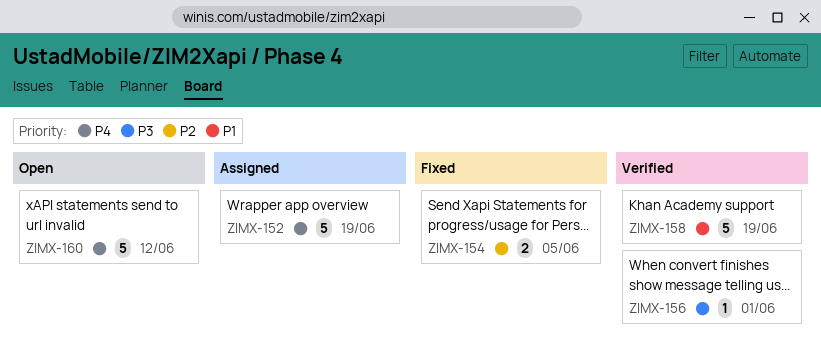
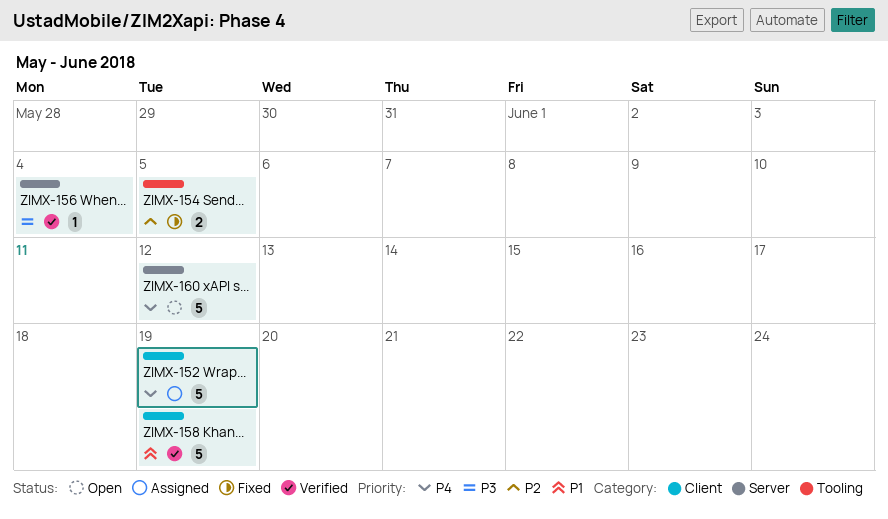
ZIMX-156, due: Jun 1 -> Jun 4

